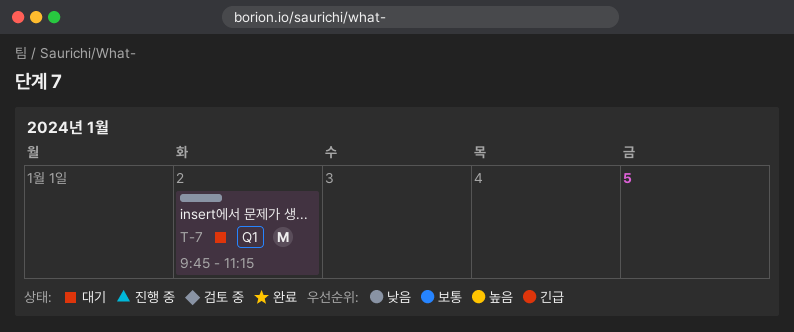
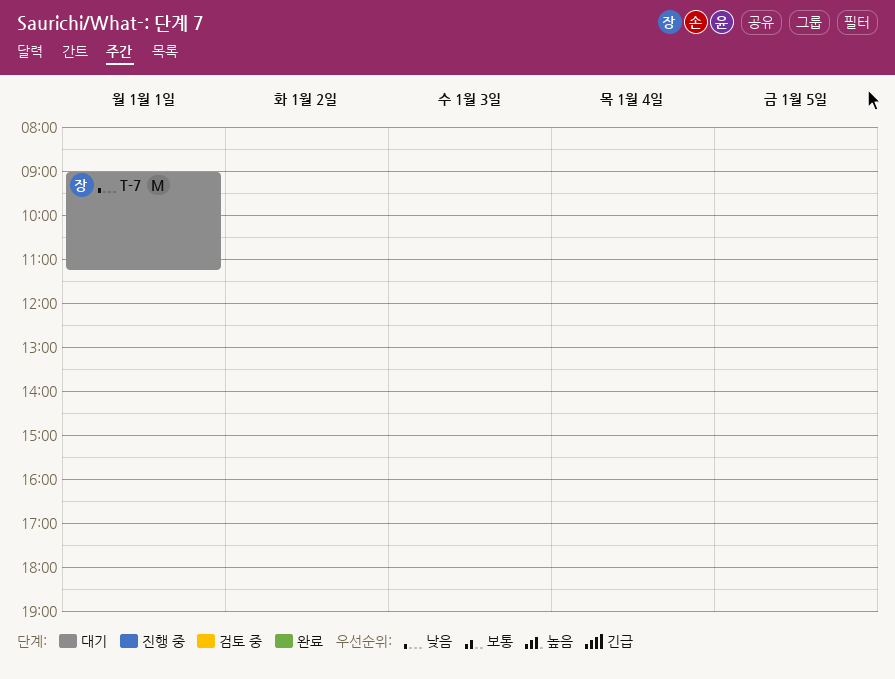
T-7, day: Jan 2 -> Jan 1
T-7, begins: 09:45 -> 09:00

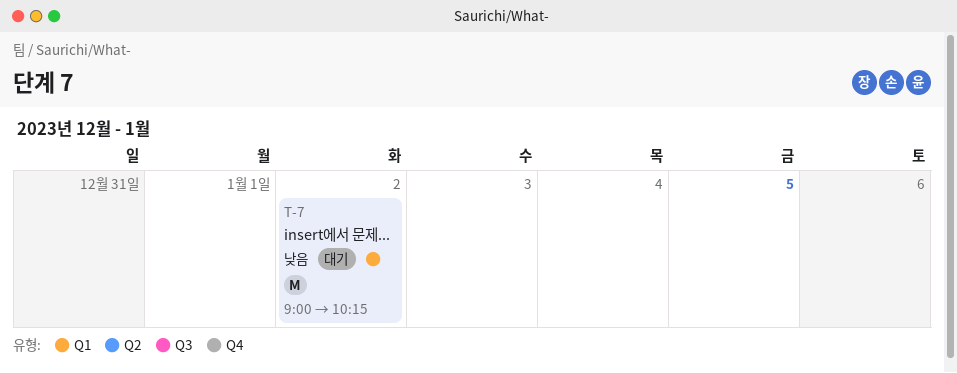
T-7, day: Jan 1 -> Jan 2
T-7, ends: 11:15 -> 10:15

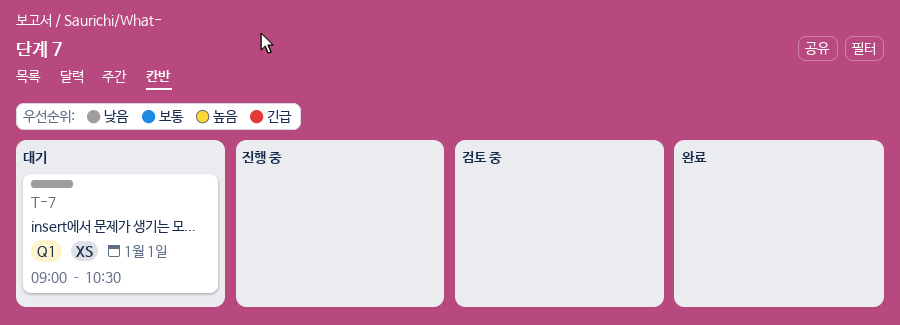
T-7, estimate: M -> XS
T-7, day: Jan 2 -> Jan 1
T-7, ends: 10:15 -> 10:30

